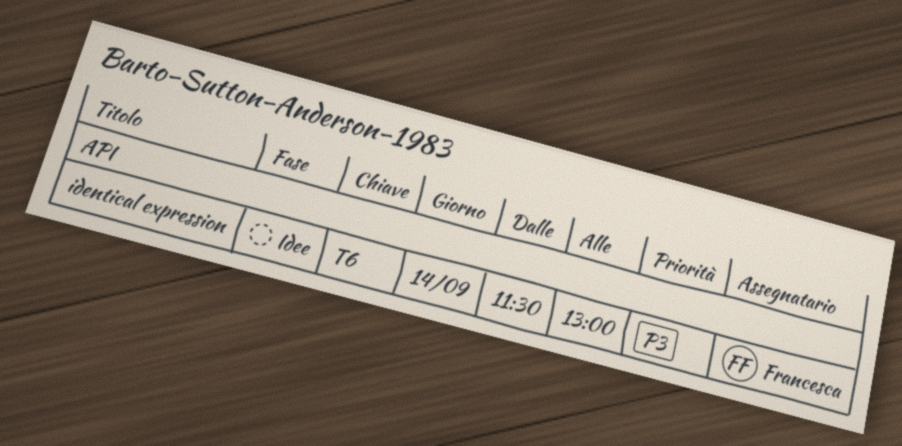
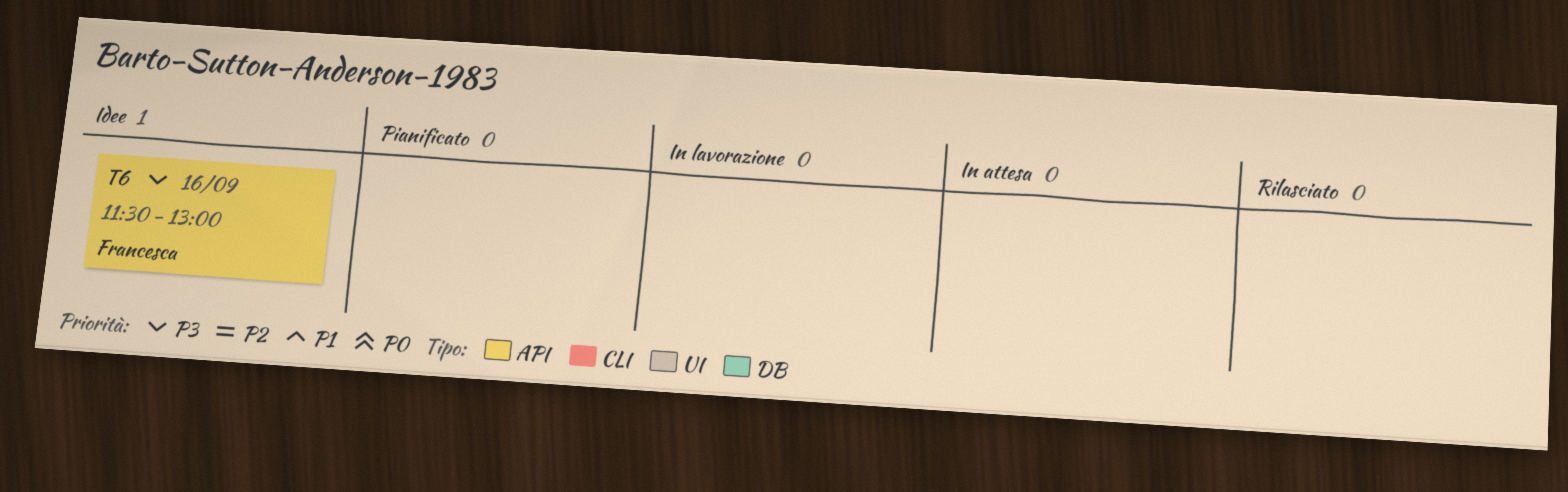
T6, day: Sep 14 -> Sep 16

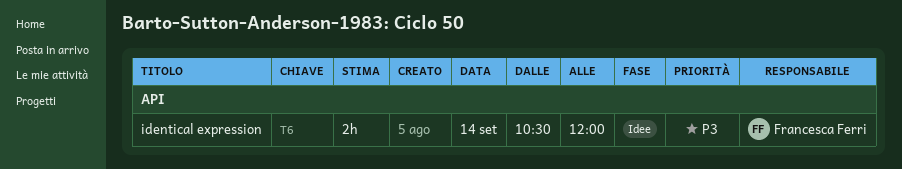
T6, day: Sep 16 -> Sep 14
T6, begins: 11:30 -> 10:30
T6, ends: 13:00 -> 12:00

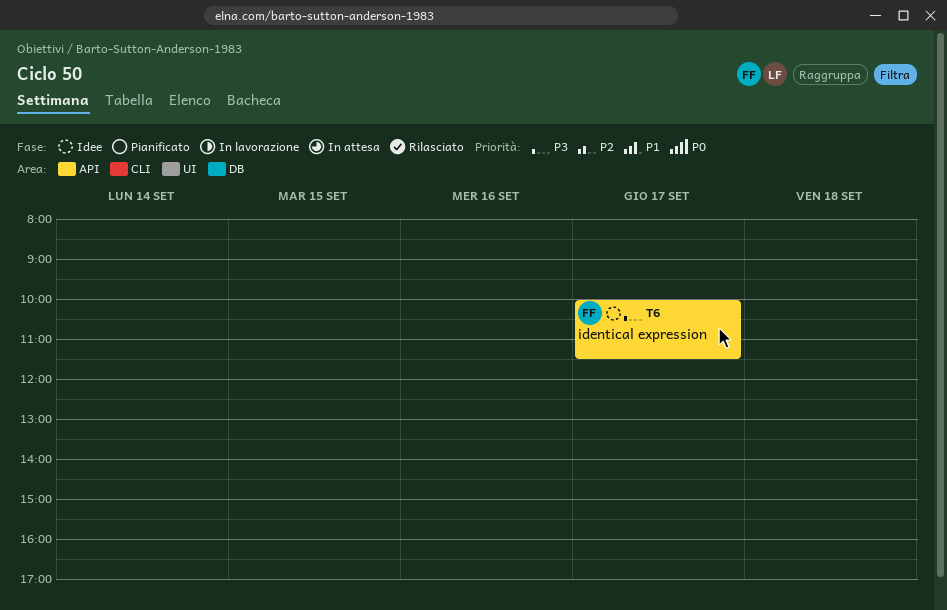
T6, day: Sep 14 -> Sep 17
T6, begins: 10:30 -> 10:00
T6, ends: 12:00 -> 11:30

